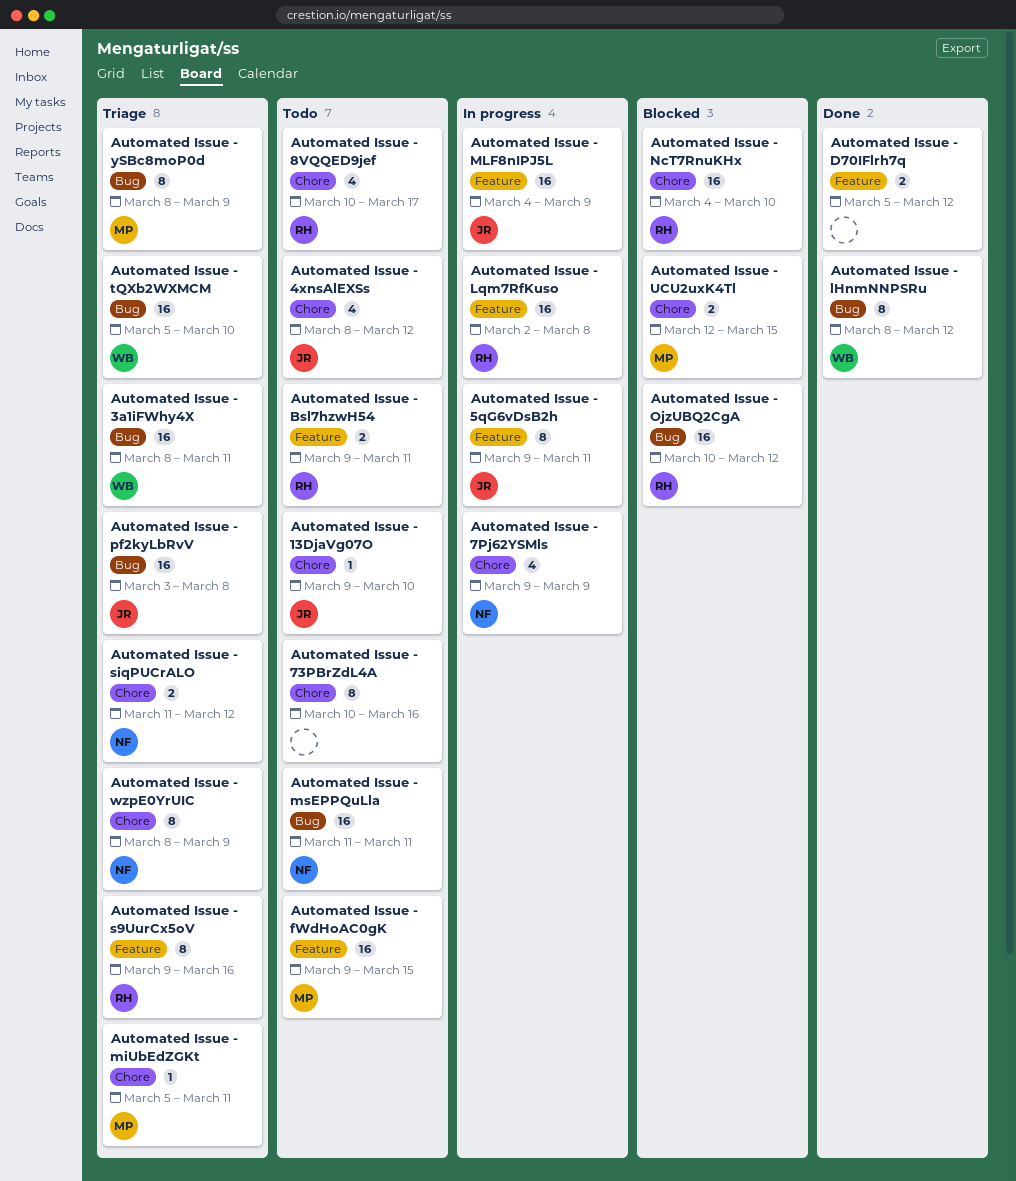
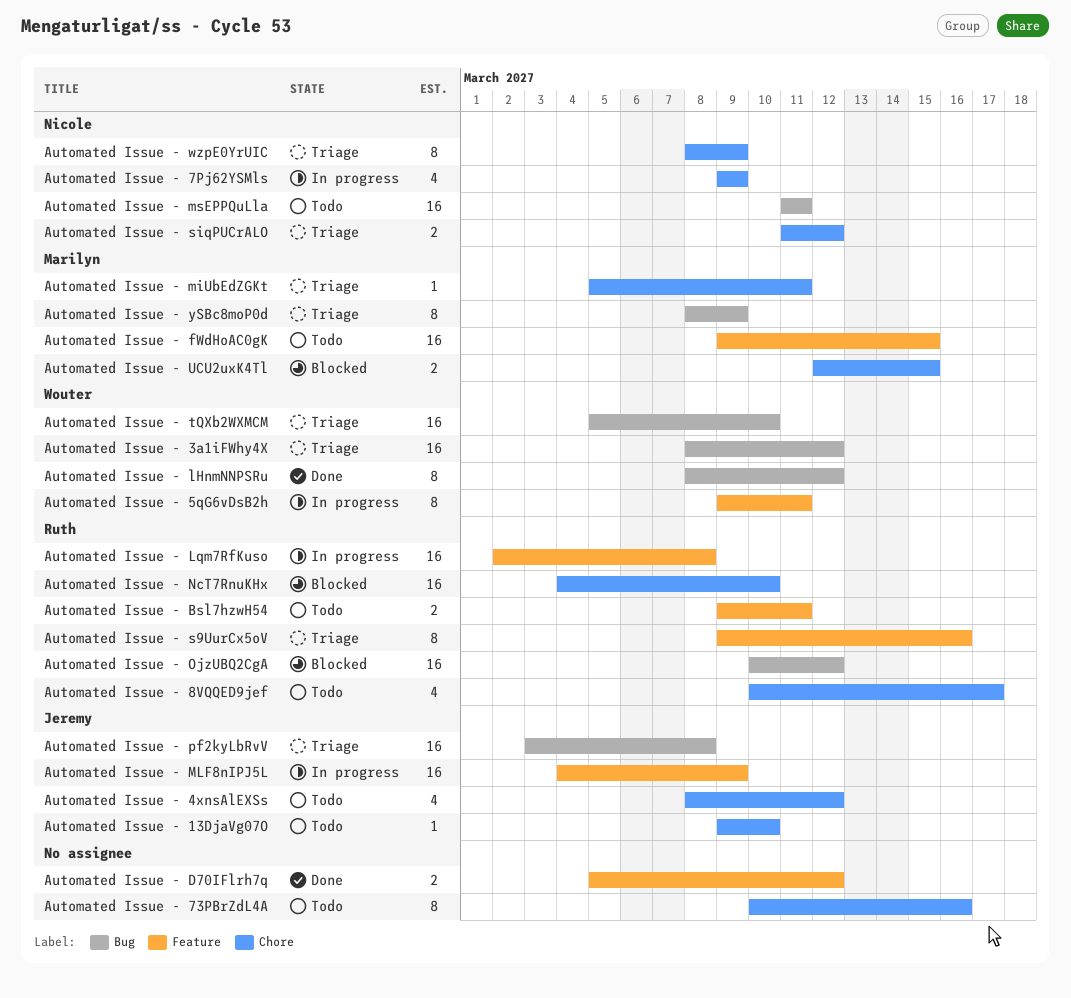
Automated Issue - 3a1iFWhy4X, due: Mar 11 -> Mar 12
Automated Issue - 5qG6vDsB2h, owner: Jeremy -> Wouter

